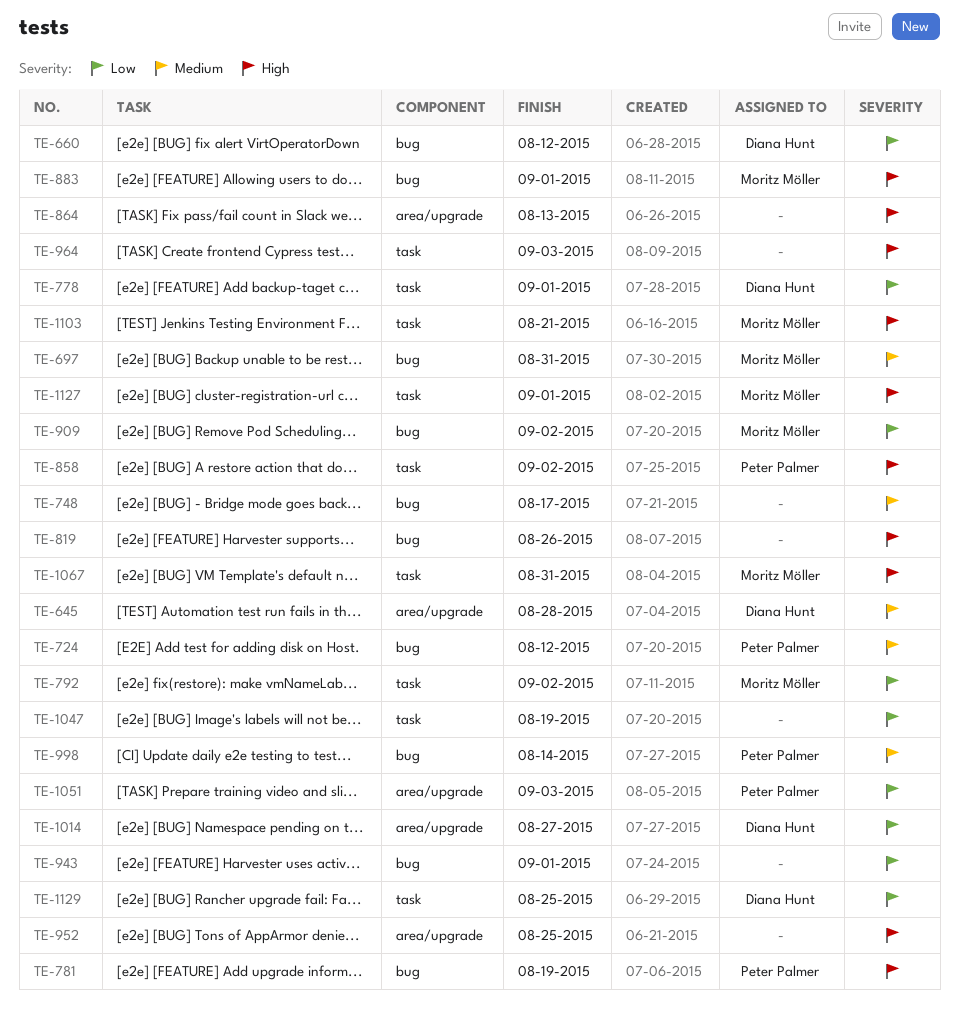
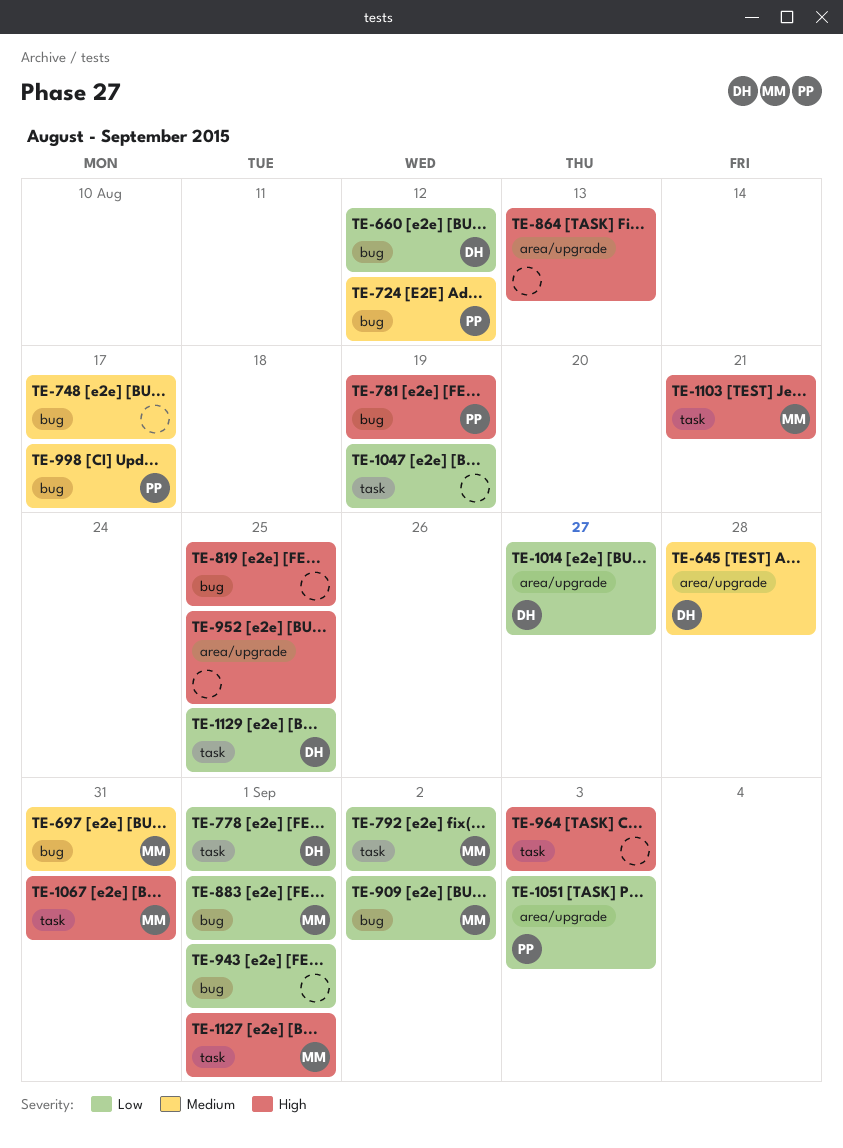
TE-819, due: Aug 26 -> Aug 25
TE-858: present -> none
TE-883, priority: High -> Low
TE-998, due: Aug 14 -> Aug 17

